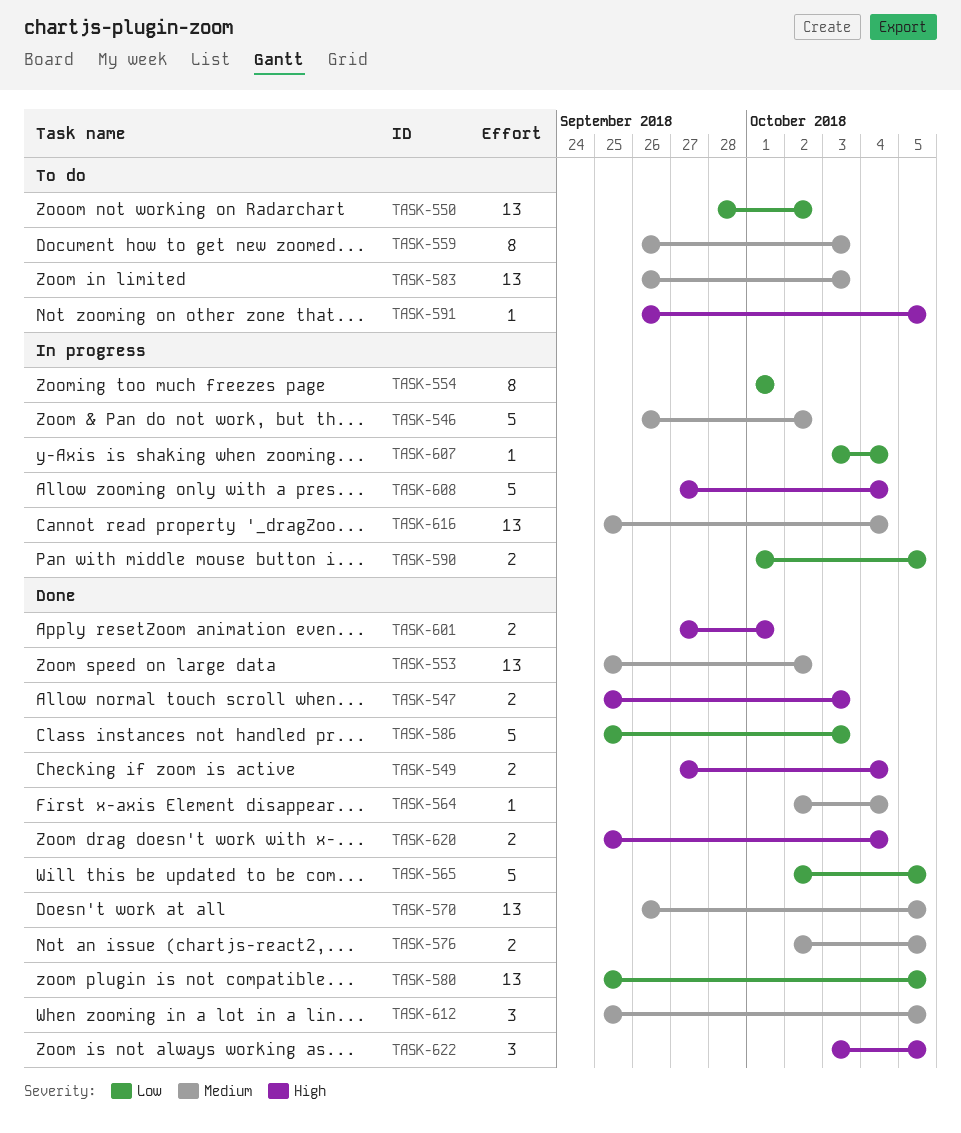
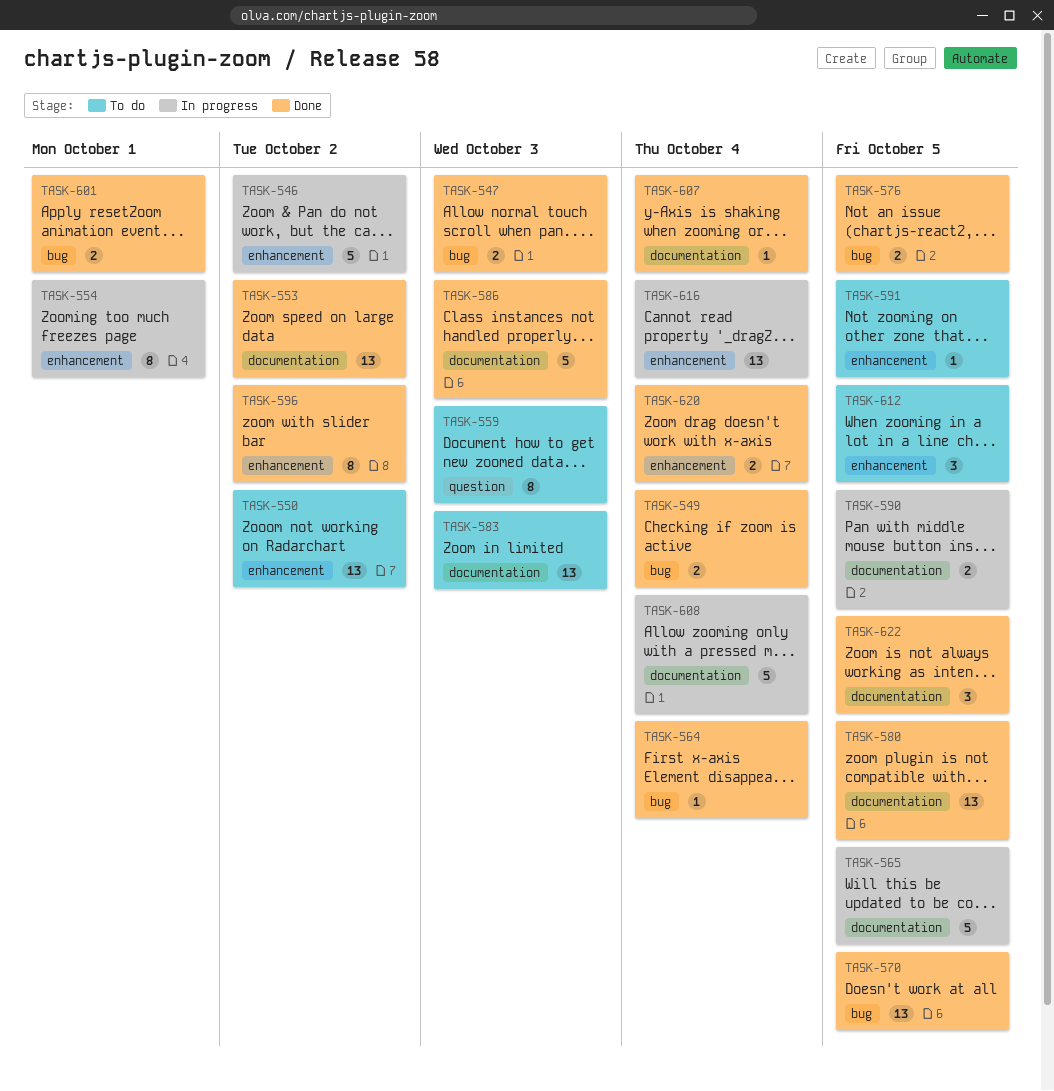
TASK-565, status: Done -> In progress
TASK-596: none -> present
TASK-607, status: In progress -> Done
TASK-612, status: Done -> To do

